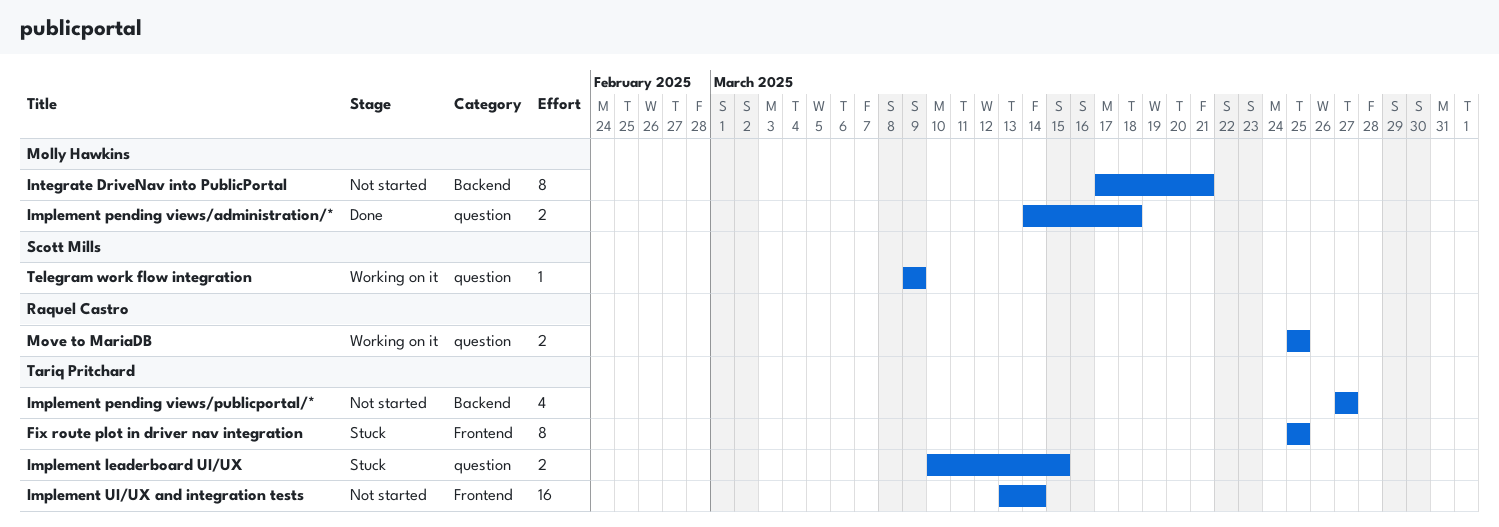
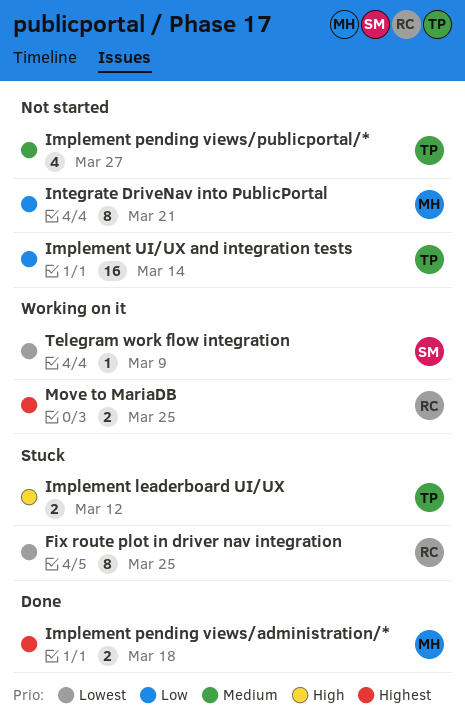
Fix route plot in driver nav integration, owner: Tariq Pritchard -> Raquel Castro
Implement leaderboard UI/UX, due: Mar 15 -> Mar 12

